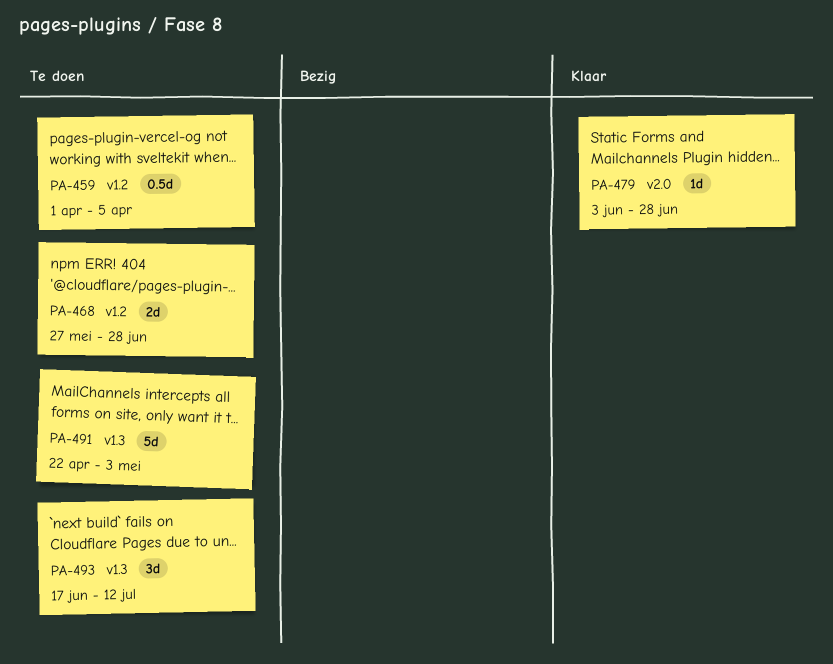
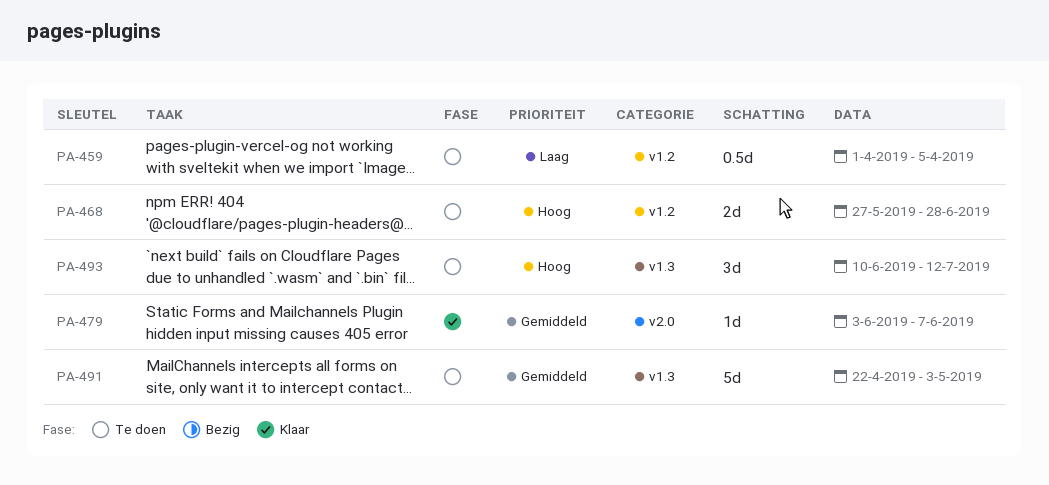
PA-479, due: Jun 28 -> Jun 7
PA-493, start: Jun 17 -> Jun 10

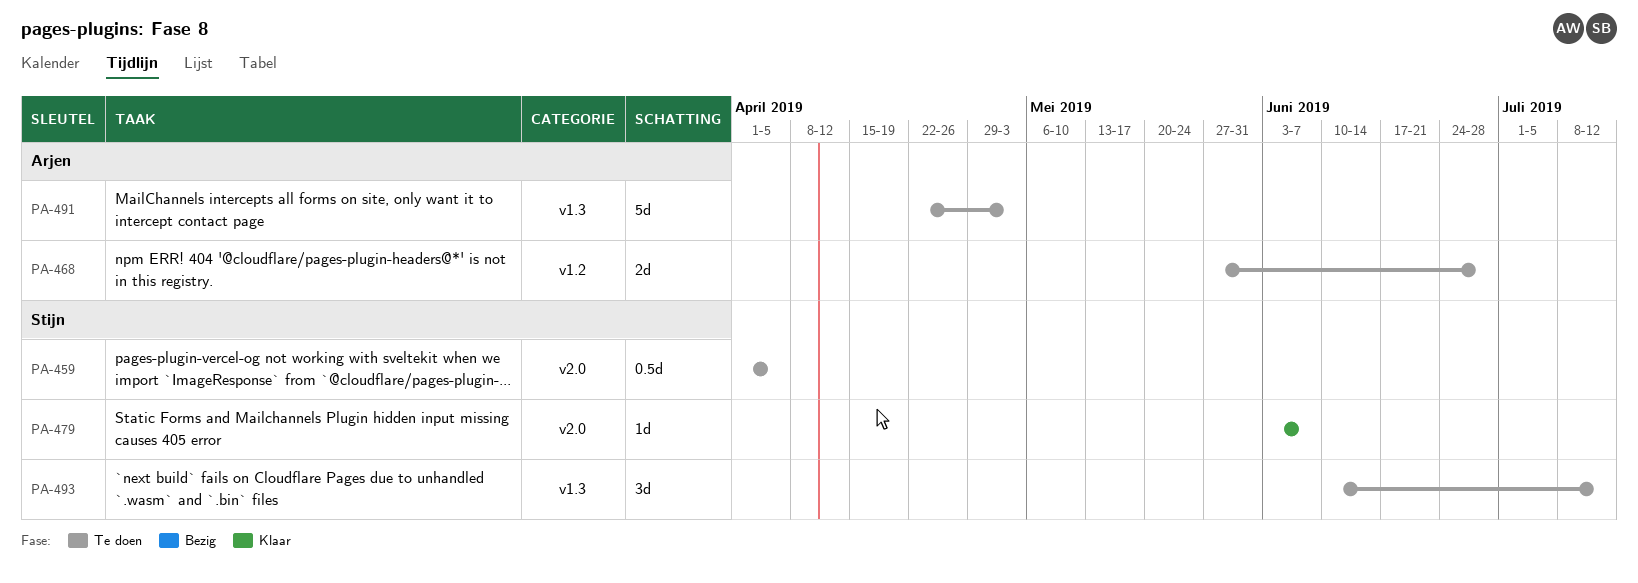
PA-459, label: v1.2 -> v2.0

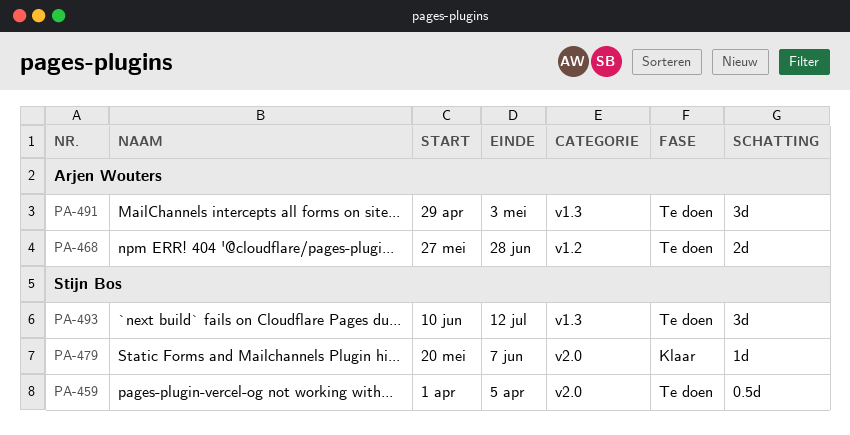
PA-479, start: Jun 3 -> May 20
PA-491, estimate: 5d -> 3d
PA-491, start: Apr 22 -> Apr 29

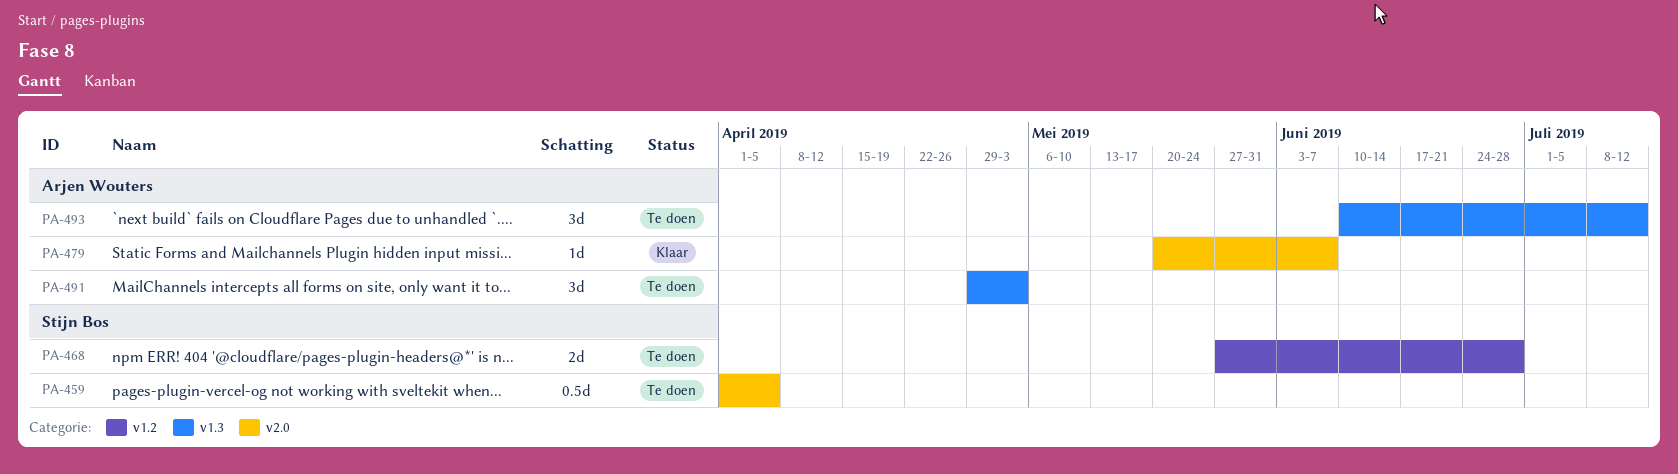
PA-468, owner: Arjen Wouters -> Stijn Bos
PA-479, owner: Stijn Bos -> Arjen Wouters
PA-493, owner: Stijn Bos -> Arjen Wouters

